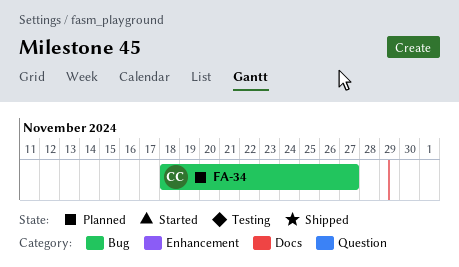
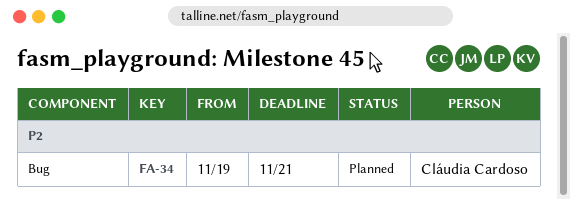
FA-34, start: Nov 18 -> Nov 19
FA-34, due: Nov 27 -> Nov 21

